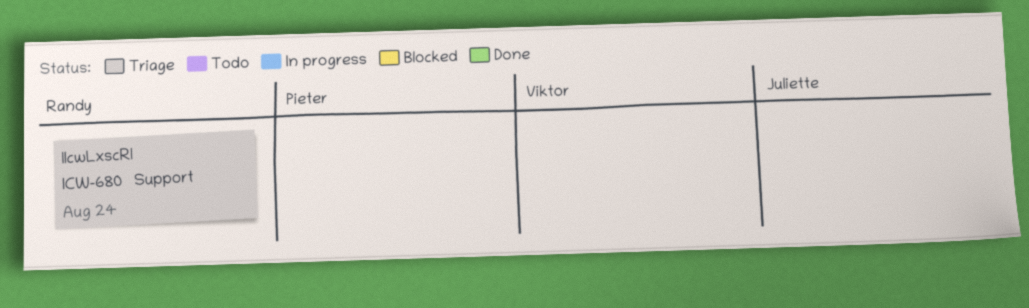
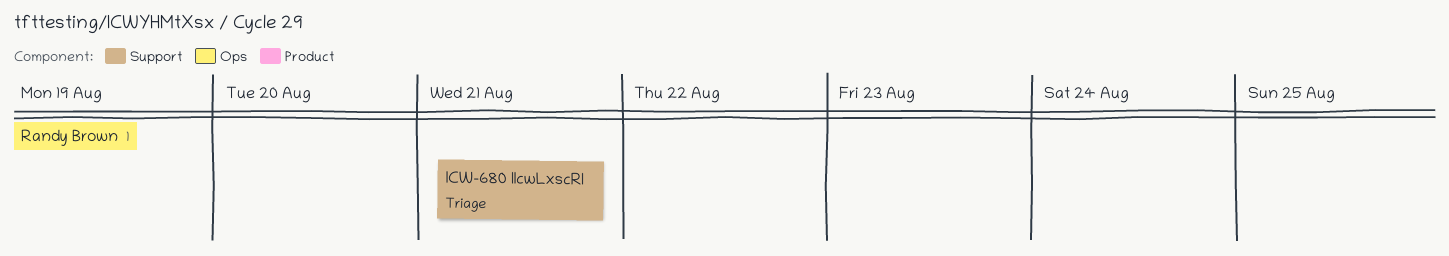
ICW-680, due: Aug 24 -> Aug 21

